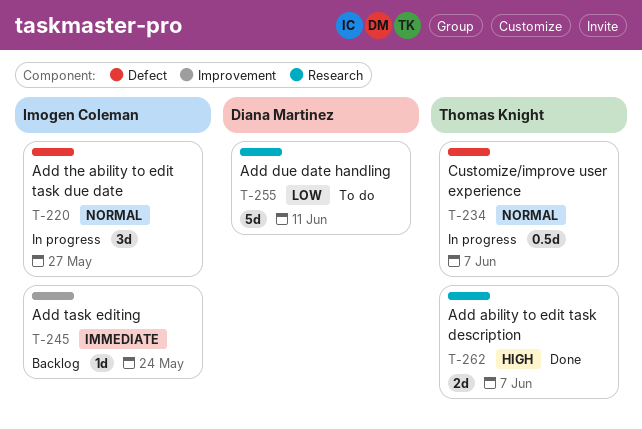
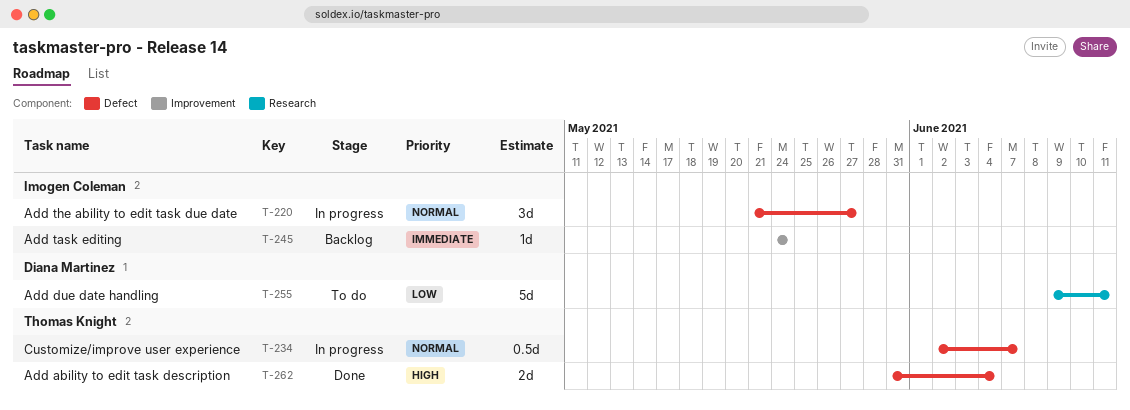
T-262, label: Research -> Defect
T-262, due: Jun 7 -> Jun 4

